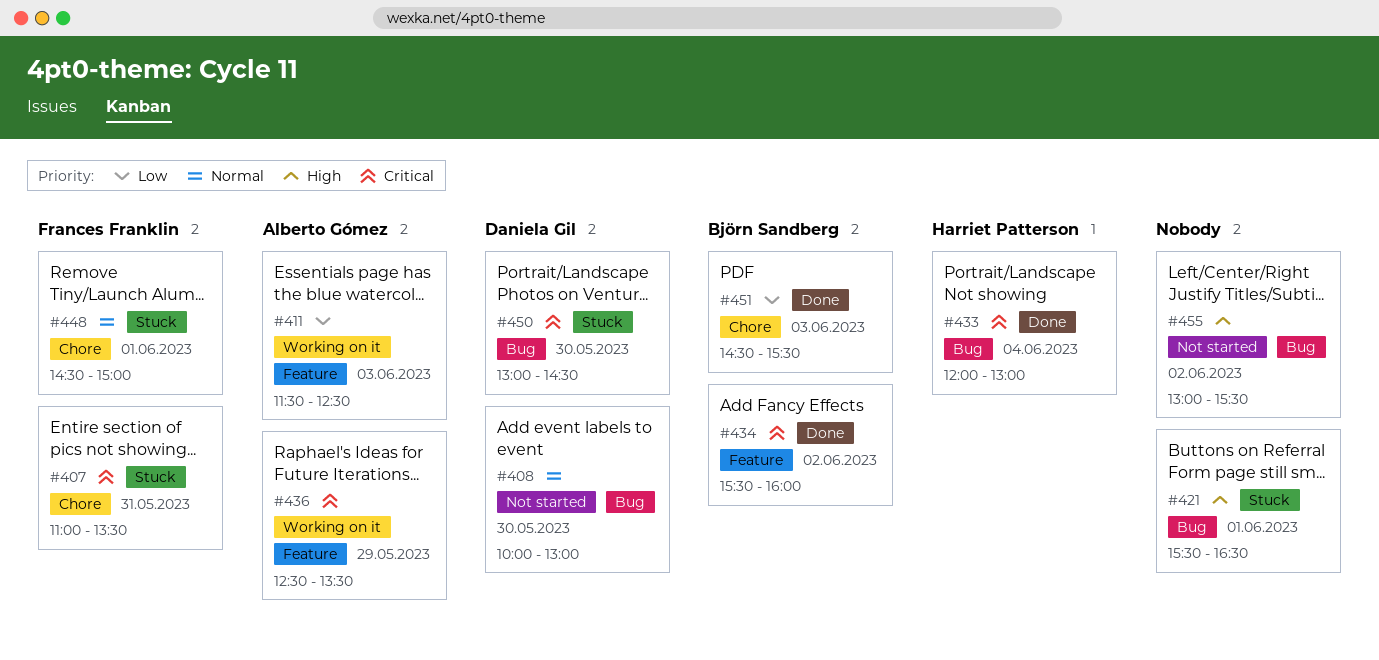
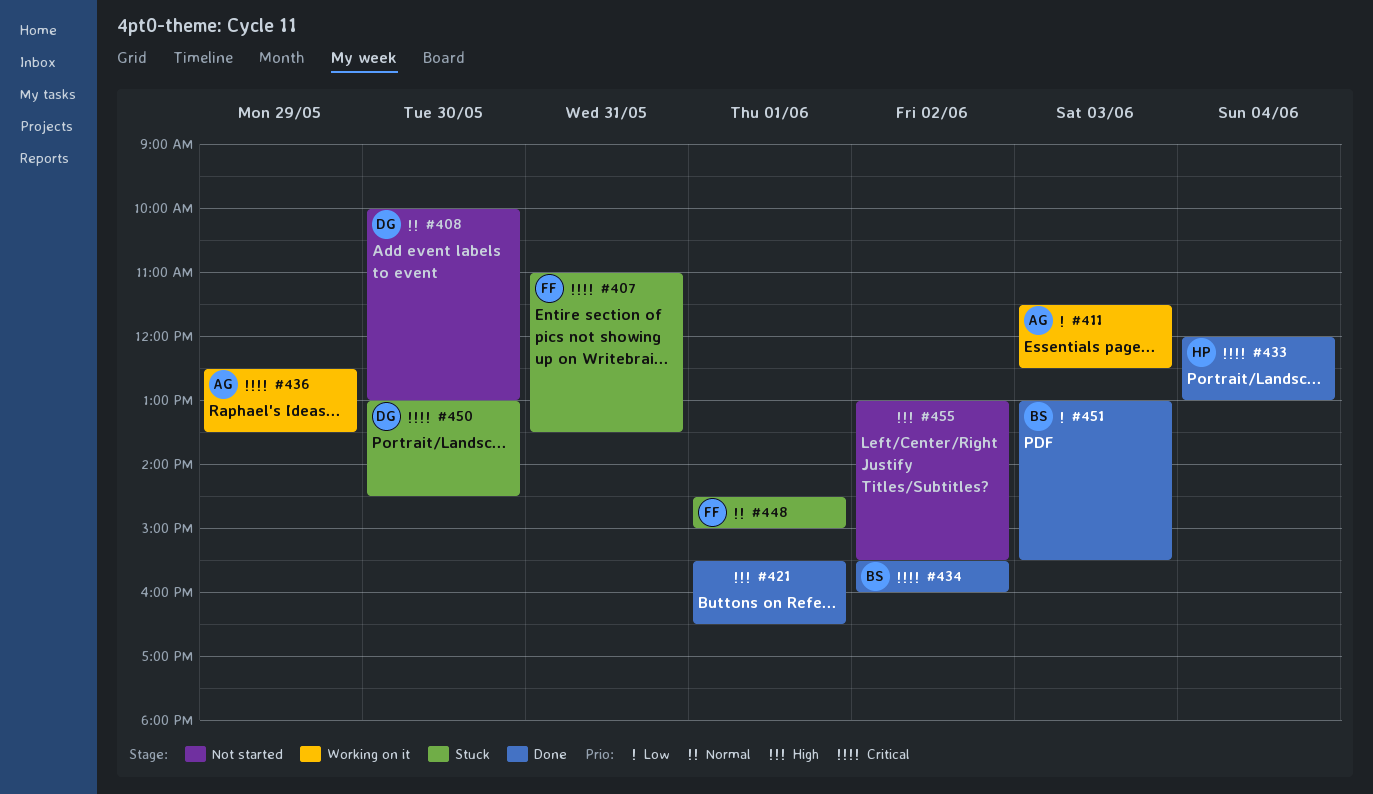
#421, status: Stuck -> Done
#451, begins: 14:30 -> 13:00

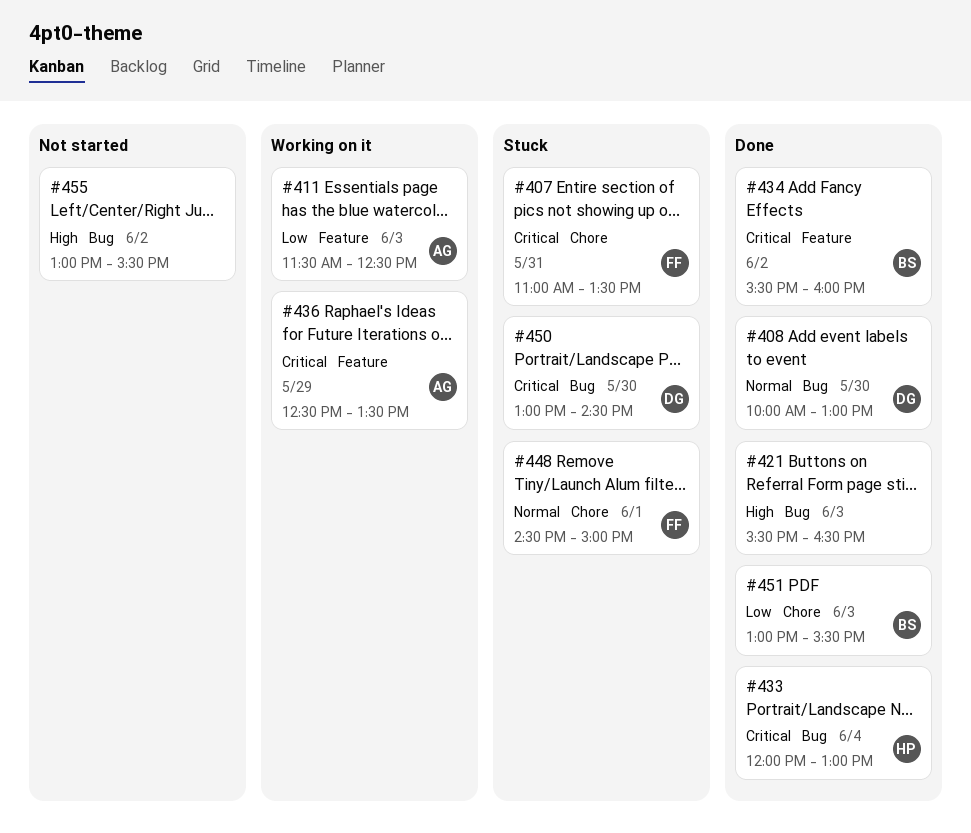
#408, status: Not started -> Done
#421, day: Jun 1 -> Jun 3

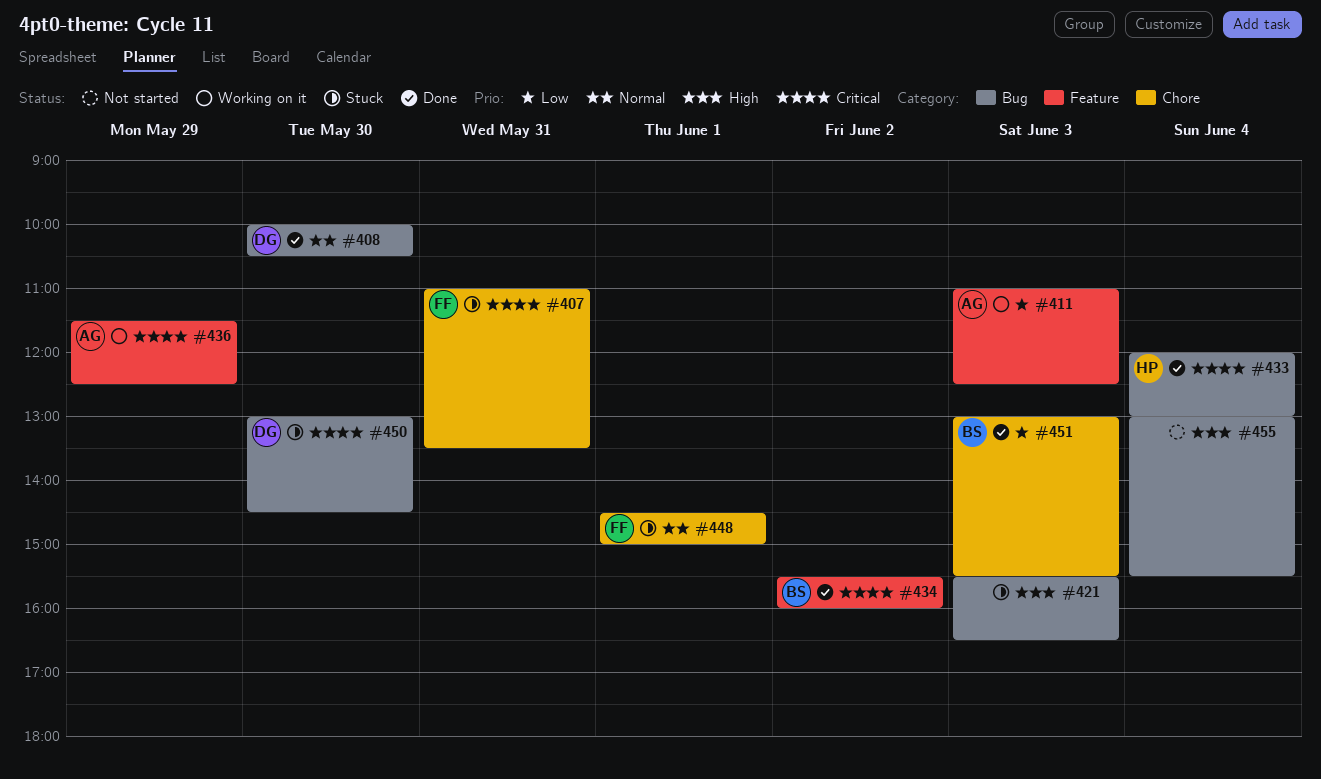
#408, ends: 13:00 -> 10:30
#411, begins: 11:30 -> 11:00
#421, status: Done -> Stuck
#436, begins: 12:30 -> 11:30
#436, ends: 13:30 -> 12:30
#455, day: Jun 2 -> Jun 4

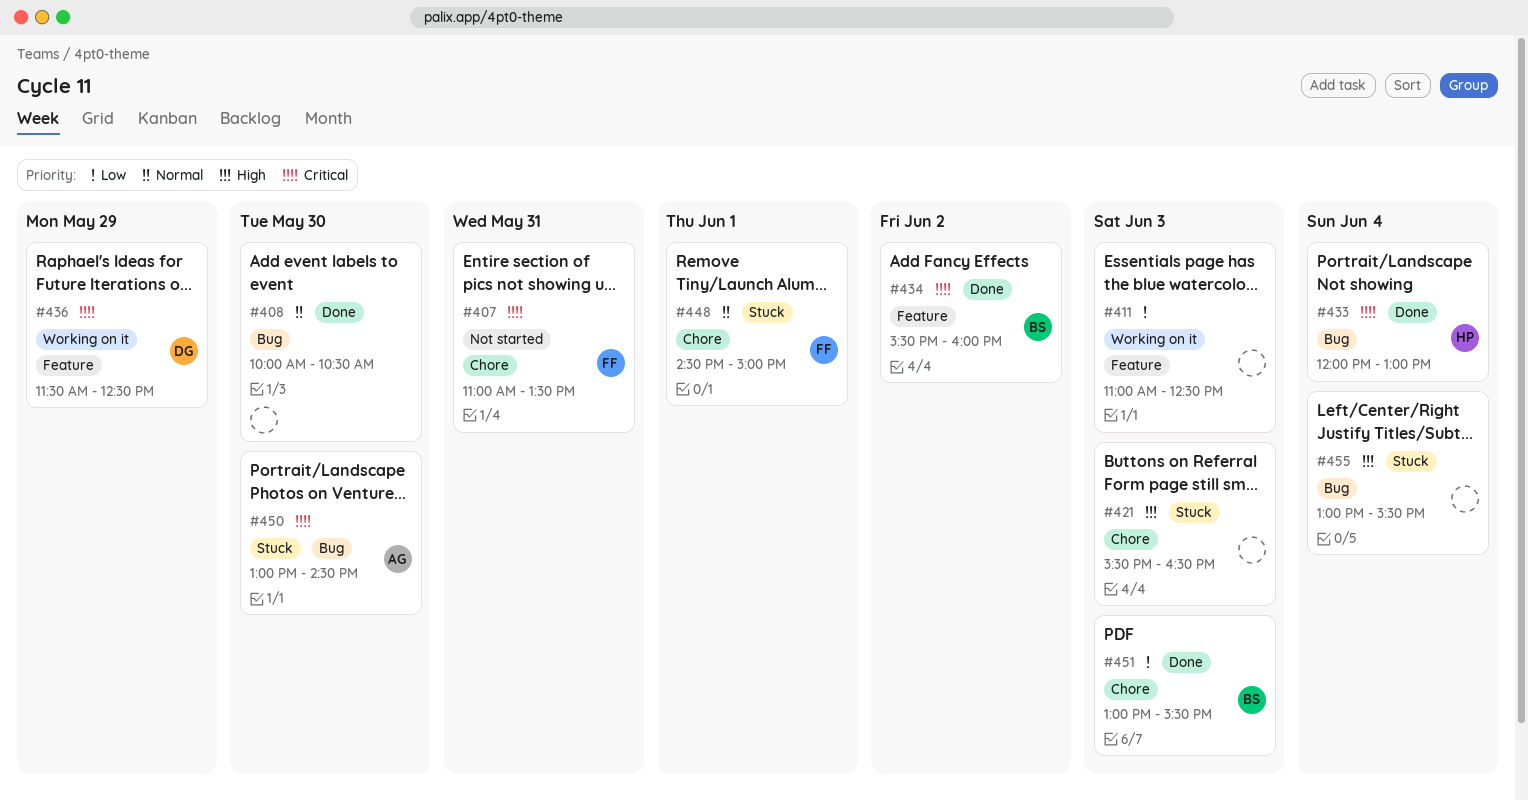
#407, status: Stuck -> Not started
#408, owner: DG -> none
#411, owner: AG -> none
#421, label: Bug -> Chore
#436, owner: AG -> DG
#450, owner: DG -> AG
#455, status: Not started -> Stuck

